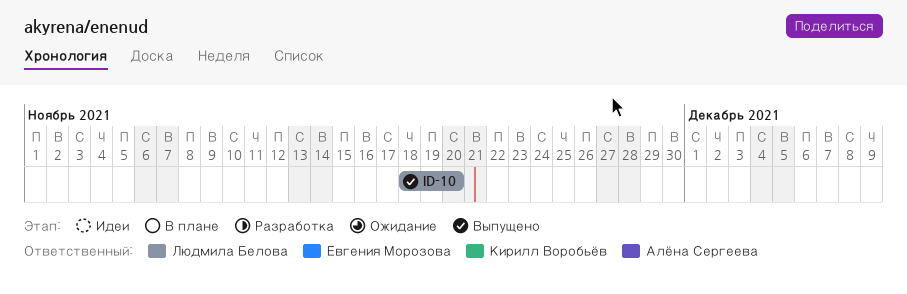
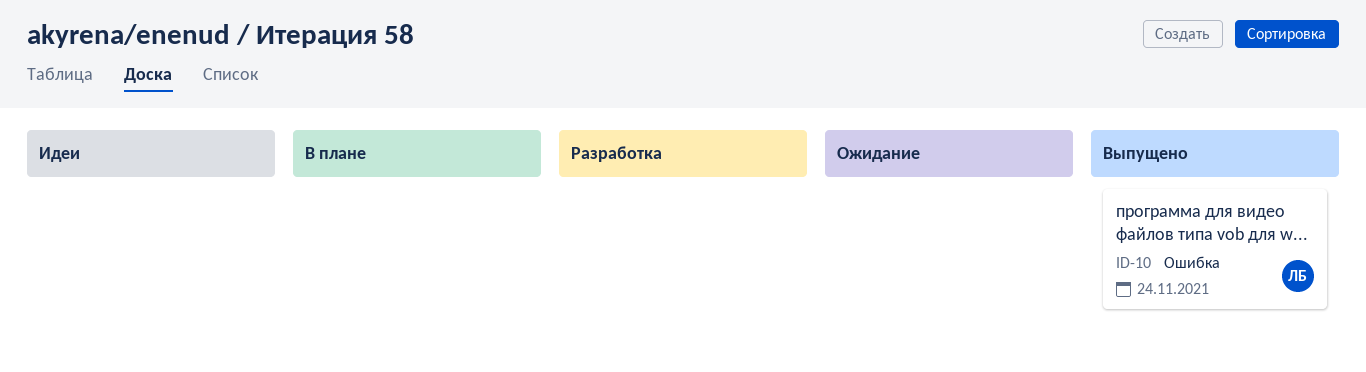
ID-10, due: Nov 20 -> Nov 24

